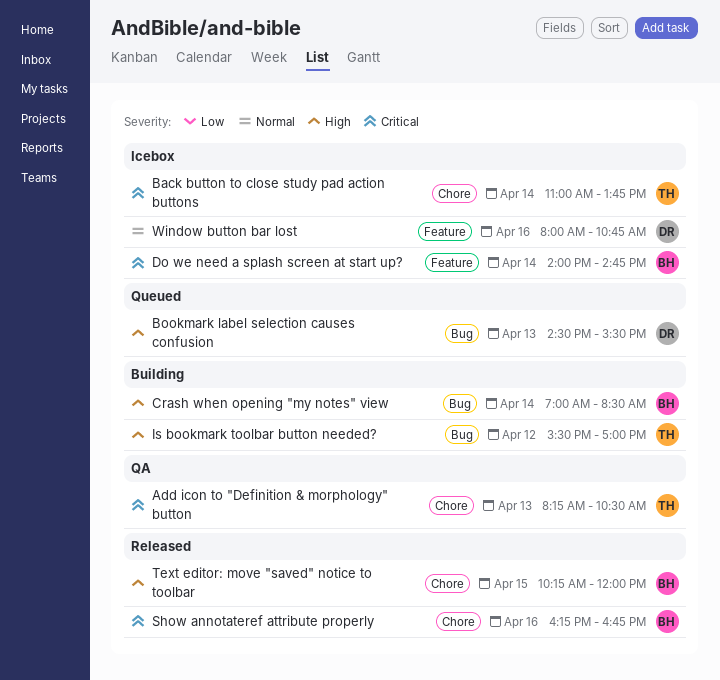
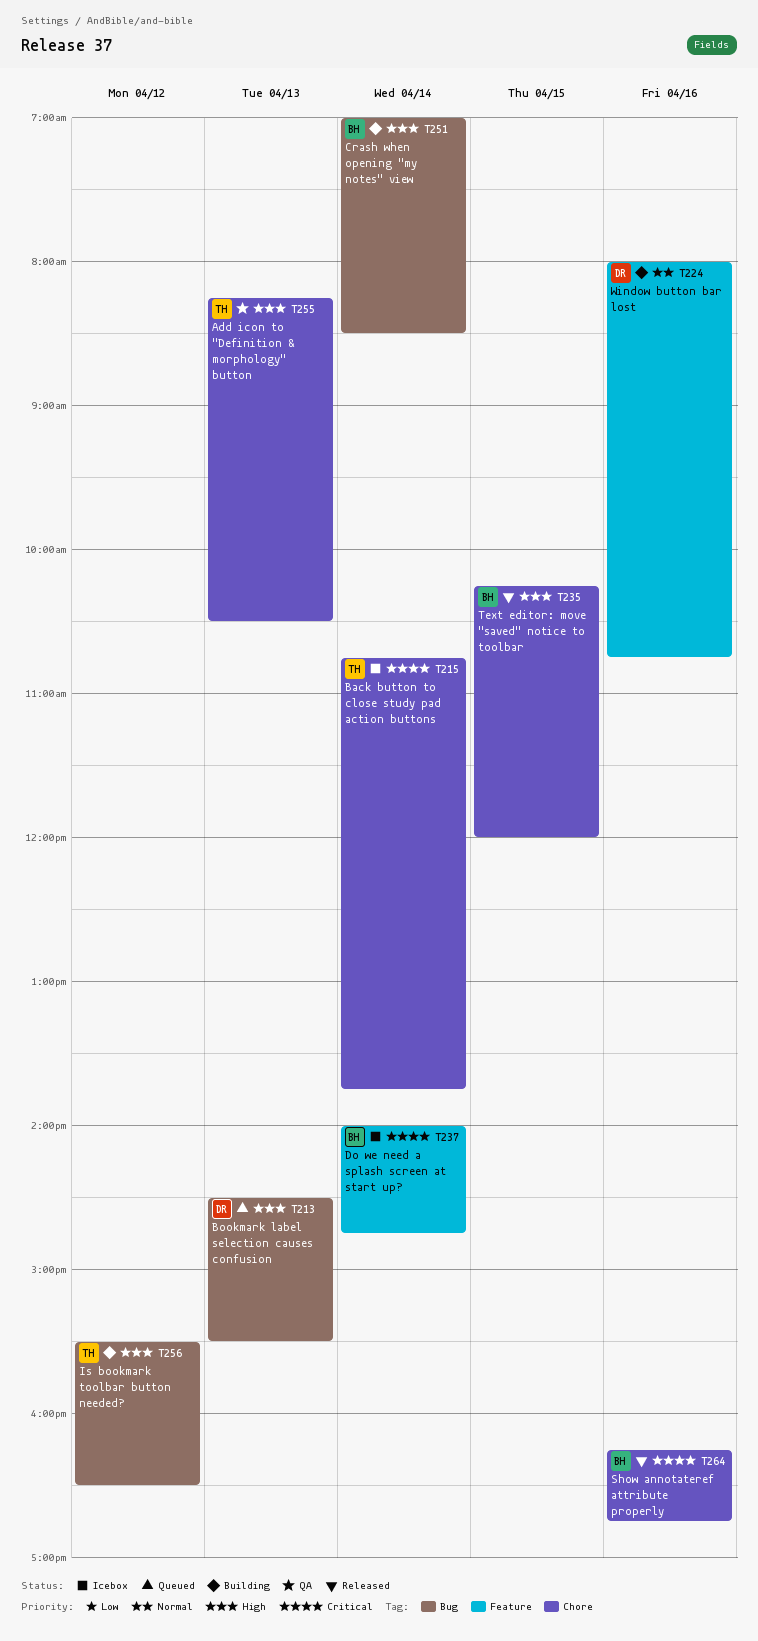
Add icon to "Definition & morphology" button, priority: Critical -> High
Back button to close study pad action buttons, begins: 11:00 -> 10:45
Is bookmark toolbar button needed?, ends: 17:00 -> 16:30
Window button bar lost, status: Icebox -> Building

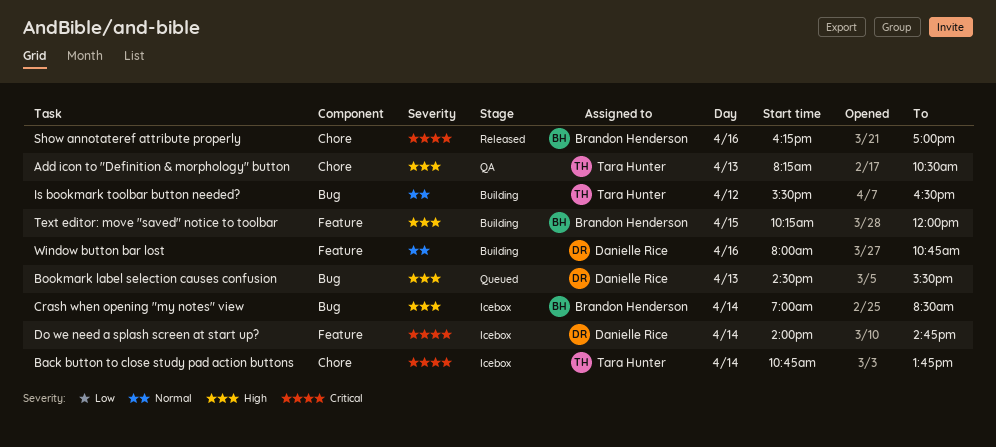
Crash when opening "my notes" view, status: Building -> Icebox
Do we need a splash screen at start up?, owner: Brandon Henderson -> Danielle Rice
Is bookmark toolbar button needed?, priority: High -> Normal
Show annotateref attribute properly, ends: 16:45 -> 17:00
Text editor: move "saved" notice to toolbar, status: Released -> Building
Text editor: move "saved" notice to toolbar, label: Chore -> Feature

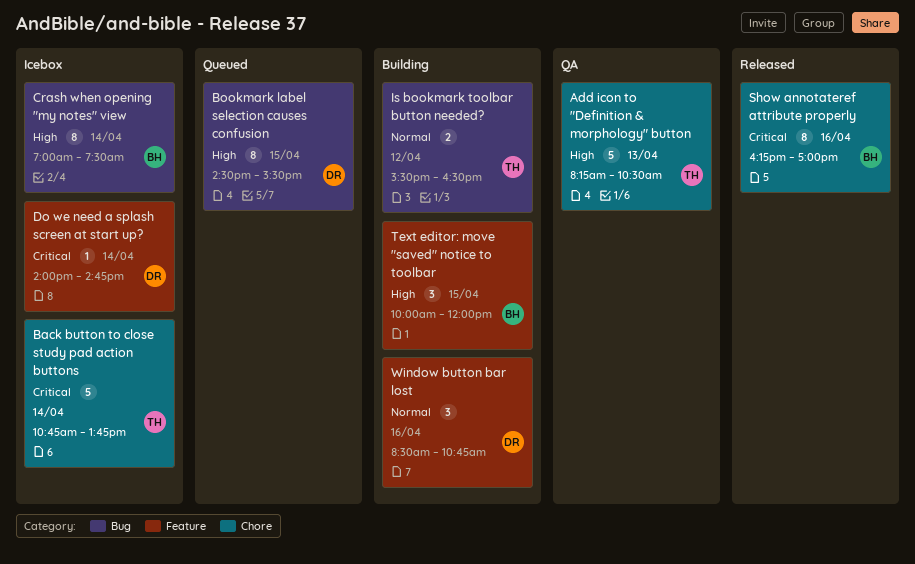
Bookmark label selection causes confusion, day: Apr 13 -> Apr 15
Crash when opening "my notes" view, ends: 08:30 -> 07:30
Text editor: move "saved" notice to toolbar, begins: 10:15 -> 10:00
Window button bar lost, begins: 08:00 -> 08:30

